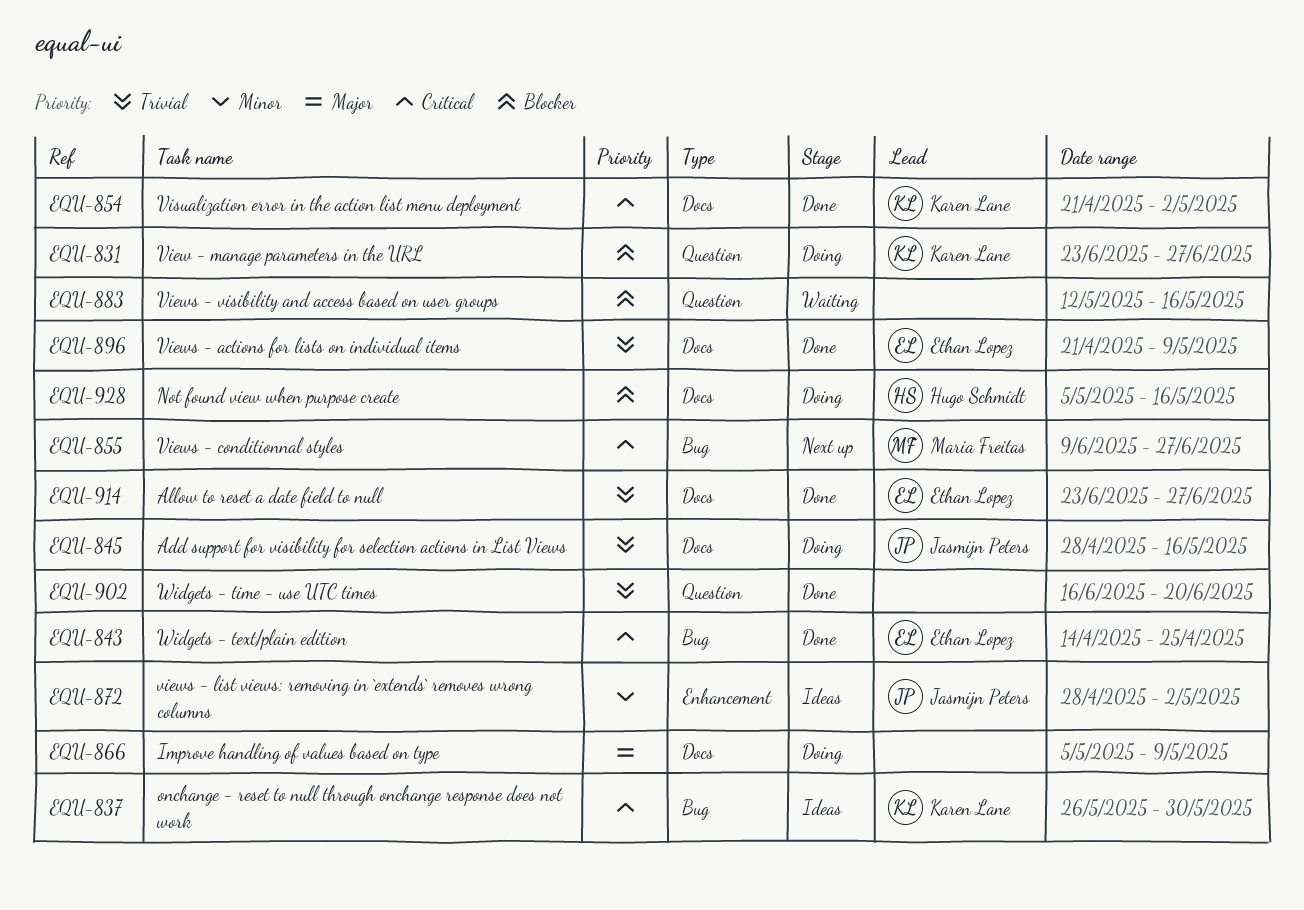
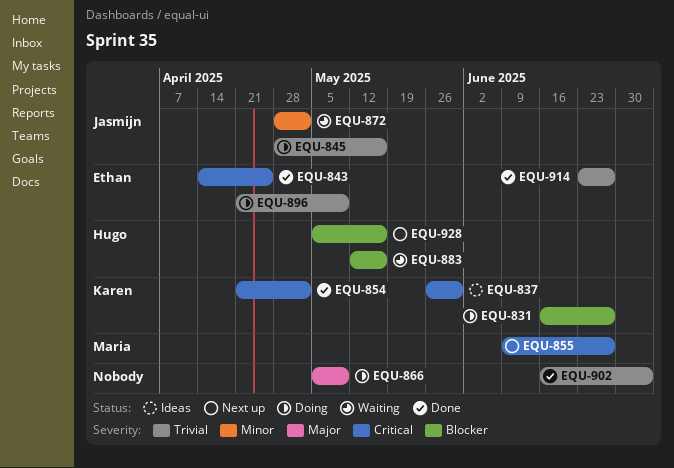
EQU-831, start: Jun 23 -> Jun 16
EQU-872, status: Ideas -> Waiting
EQU-883, owner: none -> Hugo Schmidt
EQU-896, status: Done -> Doing
EQU-902, due: Jun 20 -> Jul 4
EQU-928, status: Doing -> Next up

